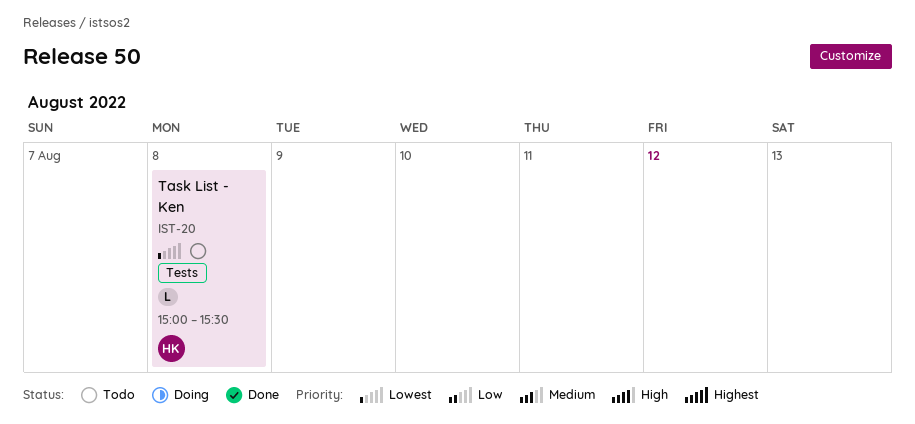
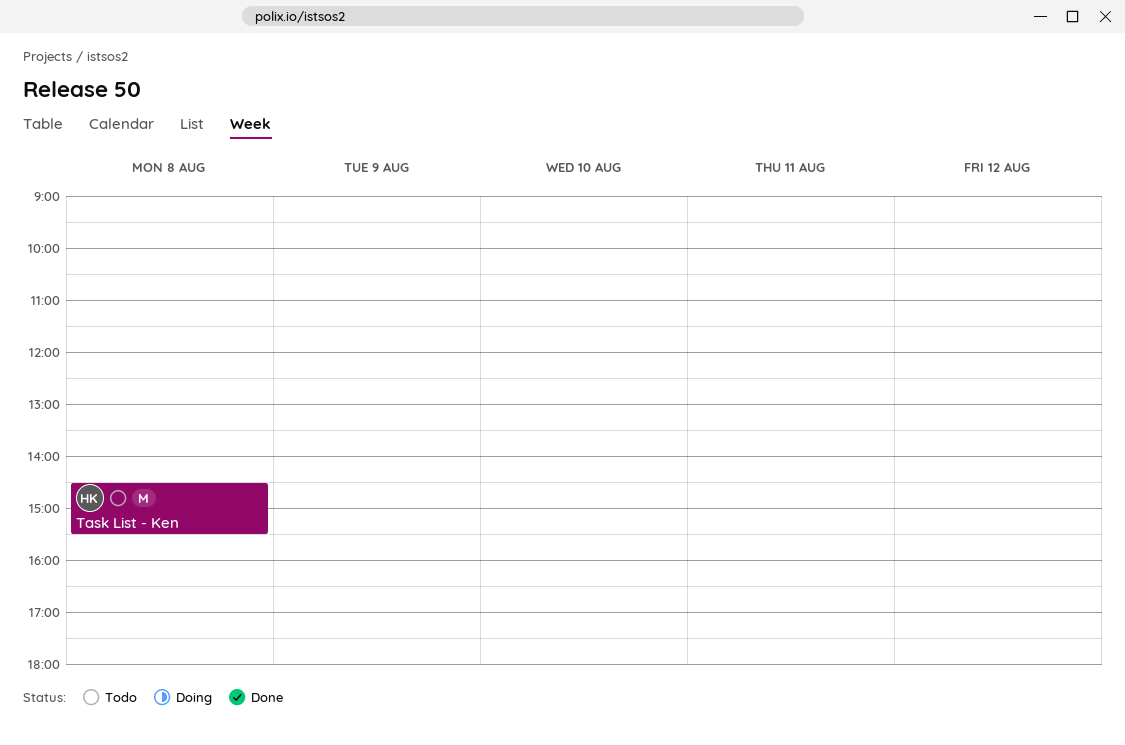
Task List - Ken, estimate: L -> M
Task List - Ken, begins: 15:00 -> 14:30

